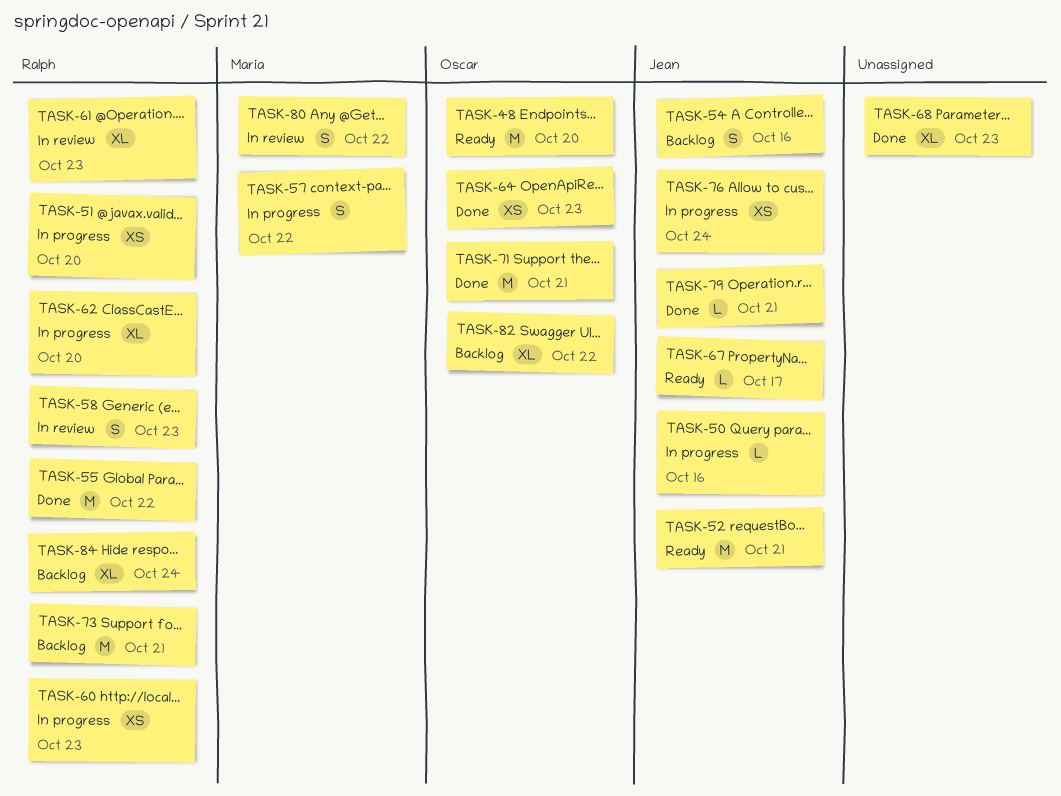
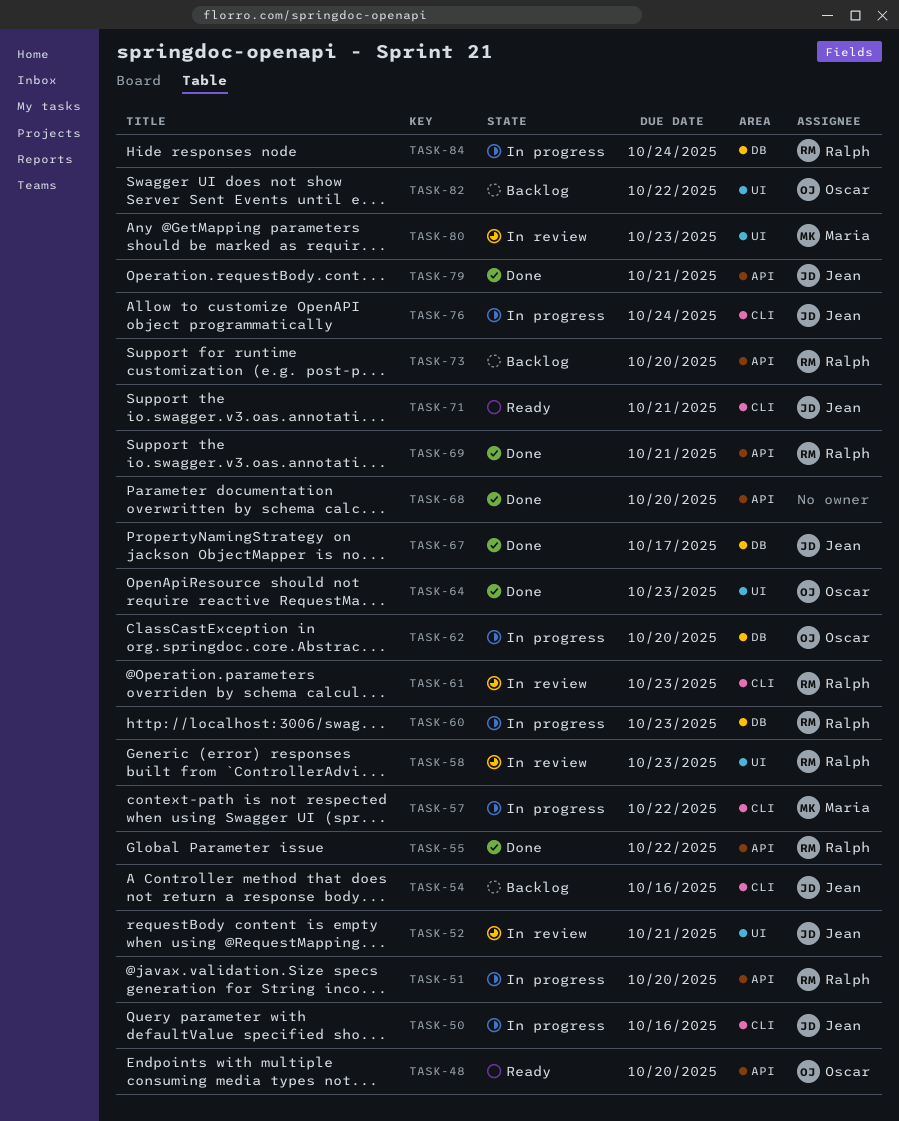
TASK-52, status: Ready -> In review
TASK-62, owner: Ralph -> Oscar
TASK-67, status: Ready -> Done
TASK-68, due: Oct 23 -> Oct 20
TASK-69: none -> present
TASK-71, status: Done -> Ready
TASK-71, owner: Oscar -> Jean
TASK-73, due: Oct 21 -> Oct 20
TASK-80, due: Oct 22 -> Oct 23
TASK-84, status: Backlog -> In progress

